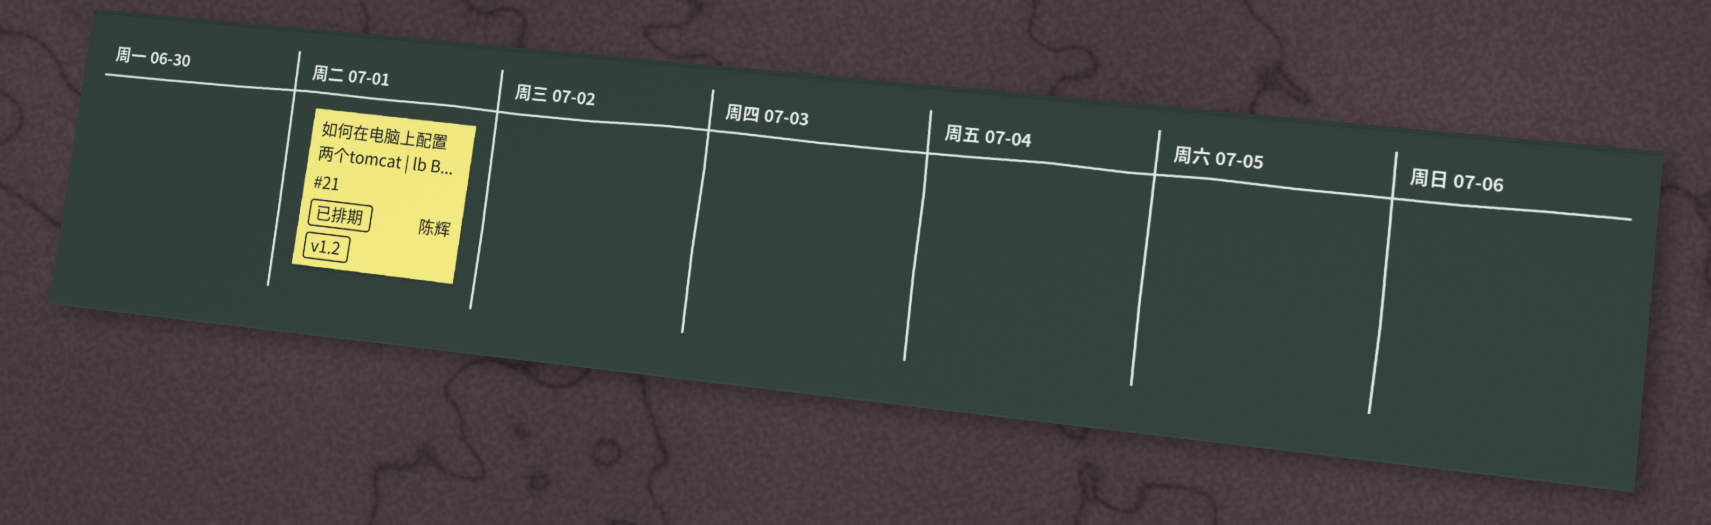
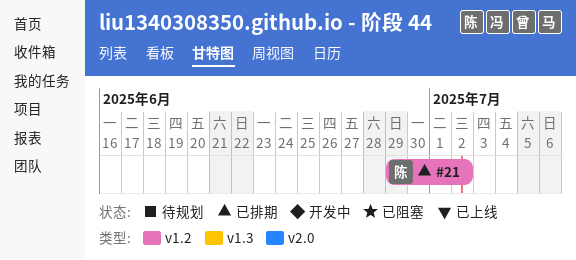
#21, due: Jul 1 -> Jul 2

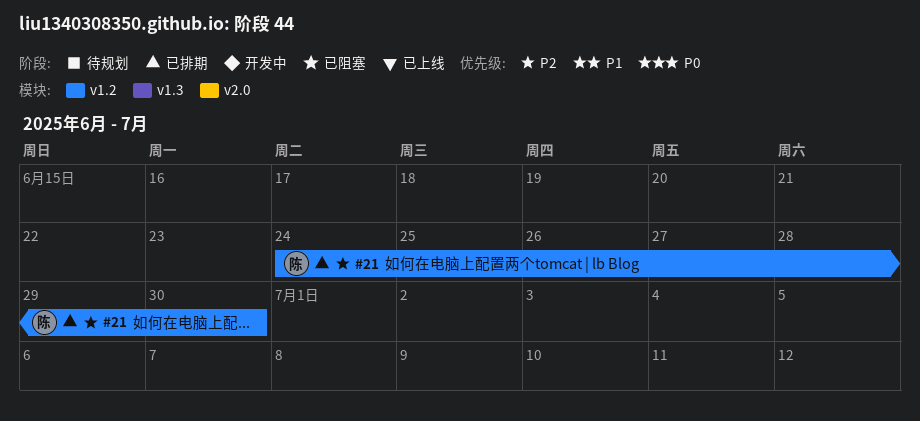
#21, start: Jun 29 -> Jun 24
#21, due: Jul 2 -> Jun 30

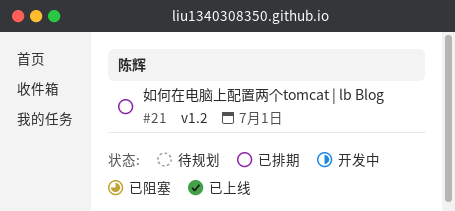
#21, due: Jun 30 -> Jul 1

